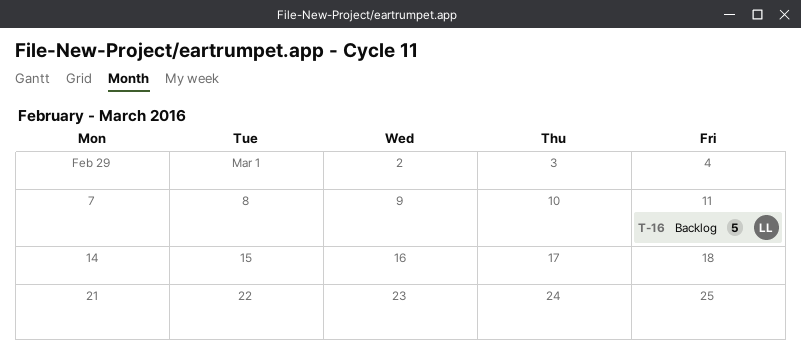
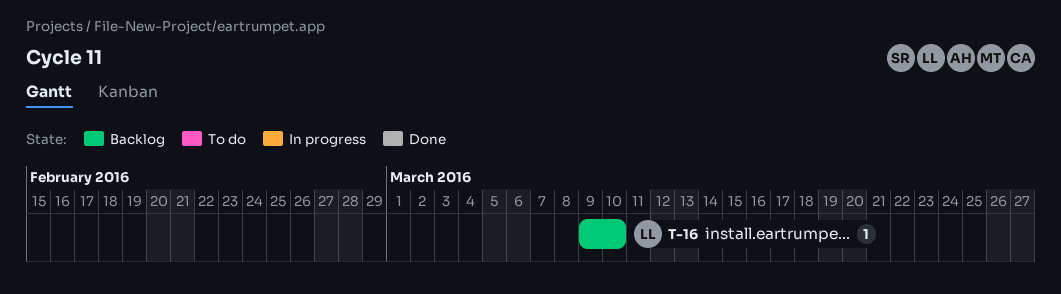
T-16, estimate: 5 -> 1
T-16, due: Mar 11 -> Mar 10

